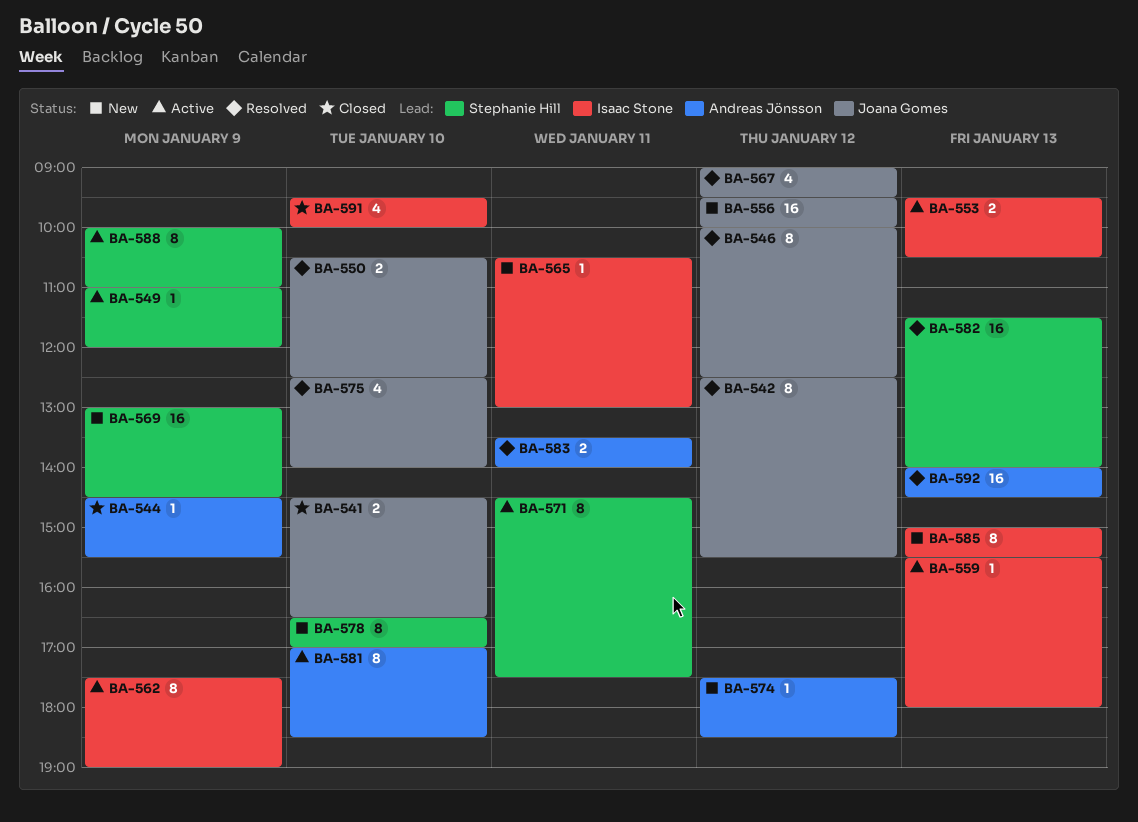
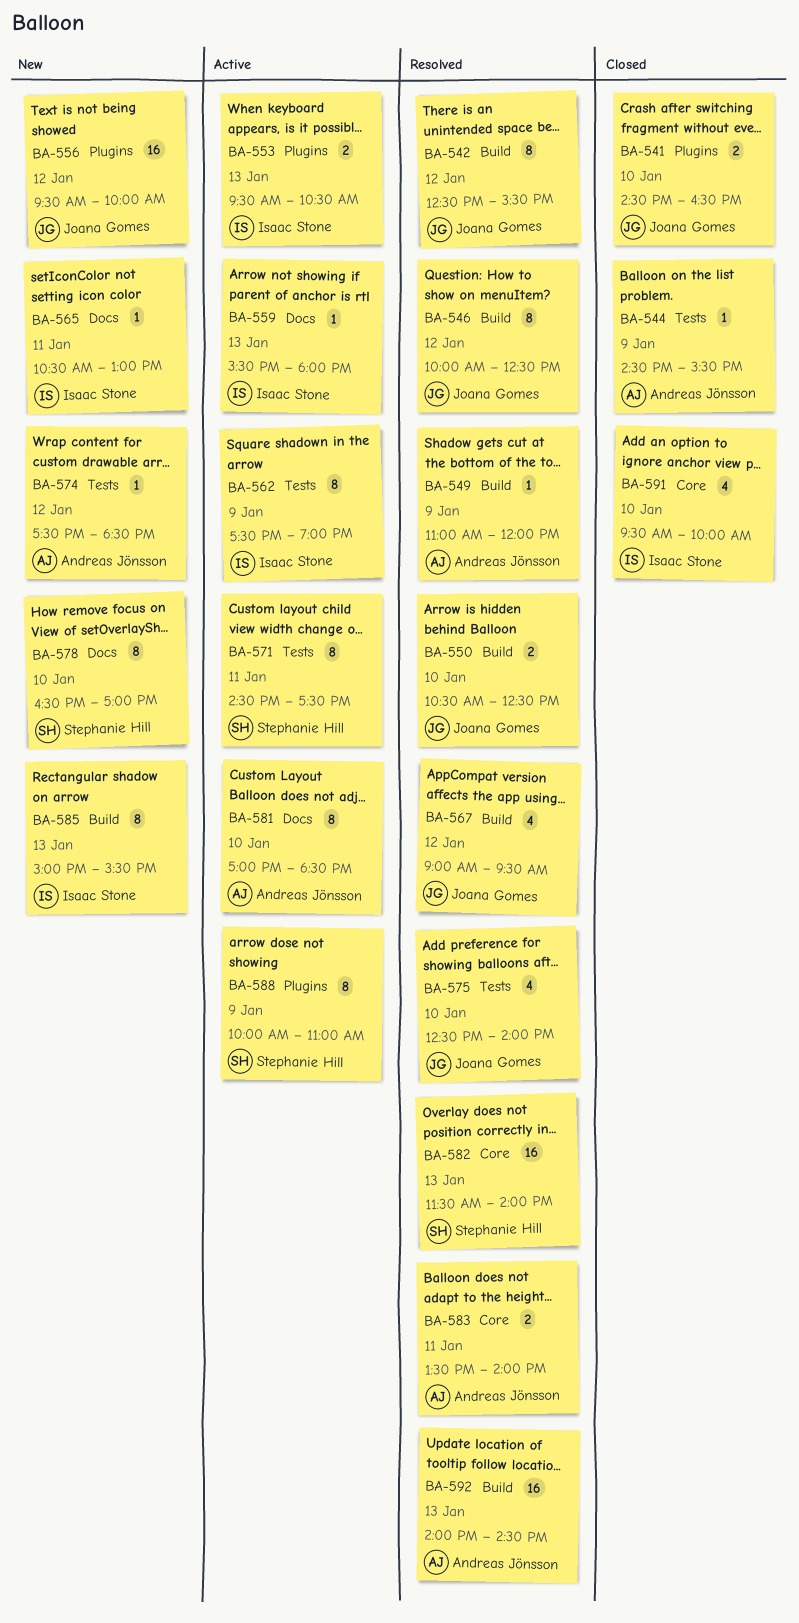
BA-549, status: Active -> Resolved
BA-549, owner: Stephanie Hill -> Andreas Jönsson
BA-569: present -> none

